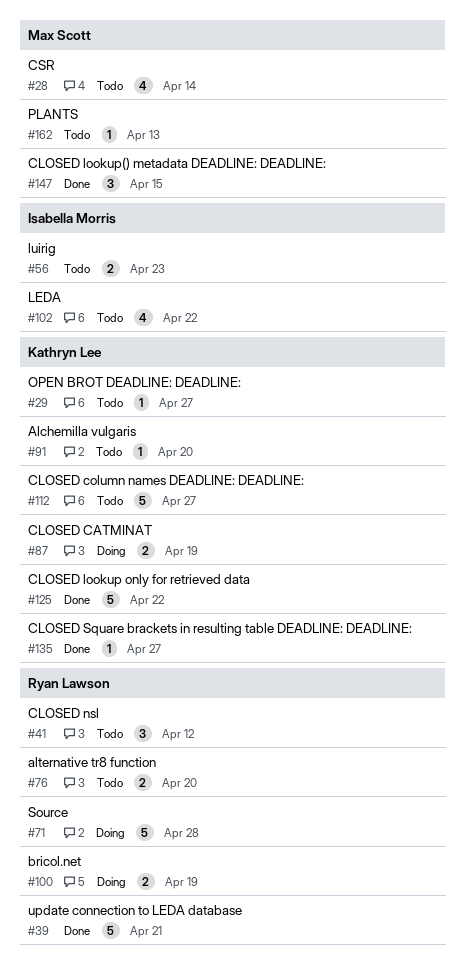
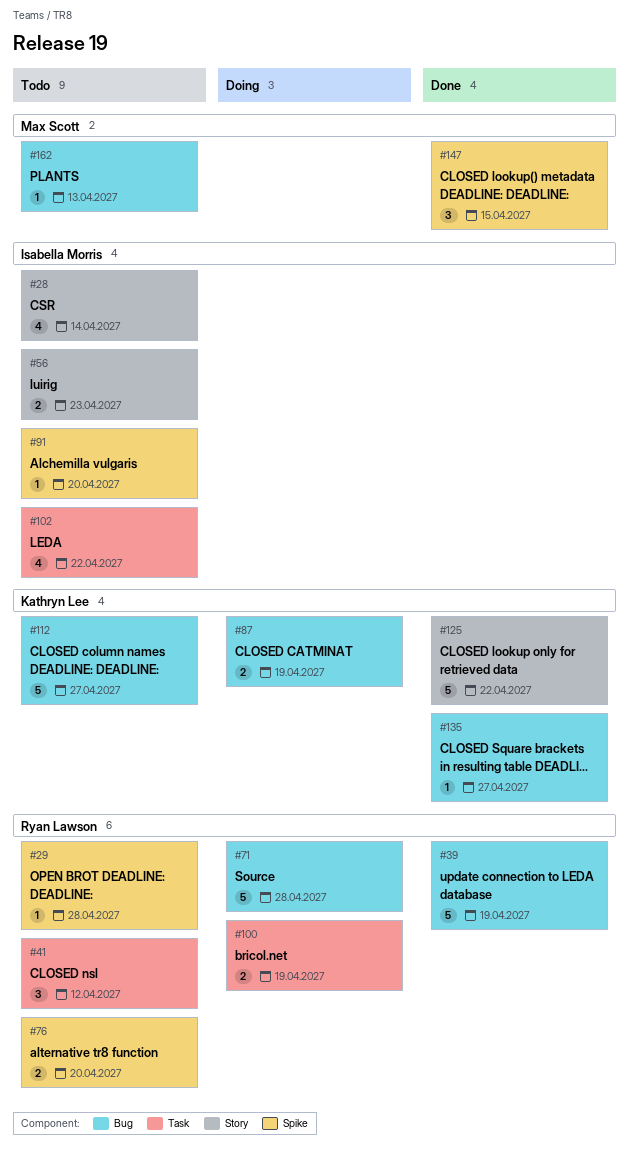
#28, owner: Max Scott -> Isabella Morris
#29, owner: Kathryn Lee -> Ryan Lawson
#29, due: Apr 27 -> Apr 28
#39, due: Apr 21 -> Apr 19
#91, owner: Kathryn Lee -> Isabella Morris

